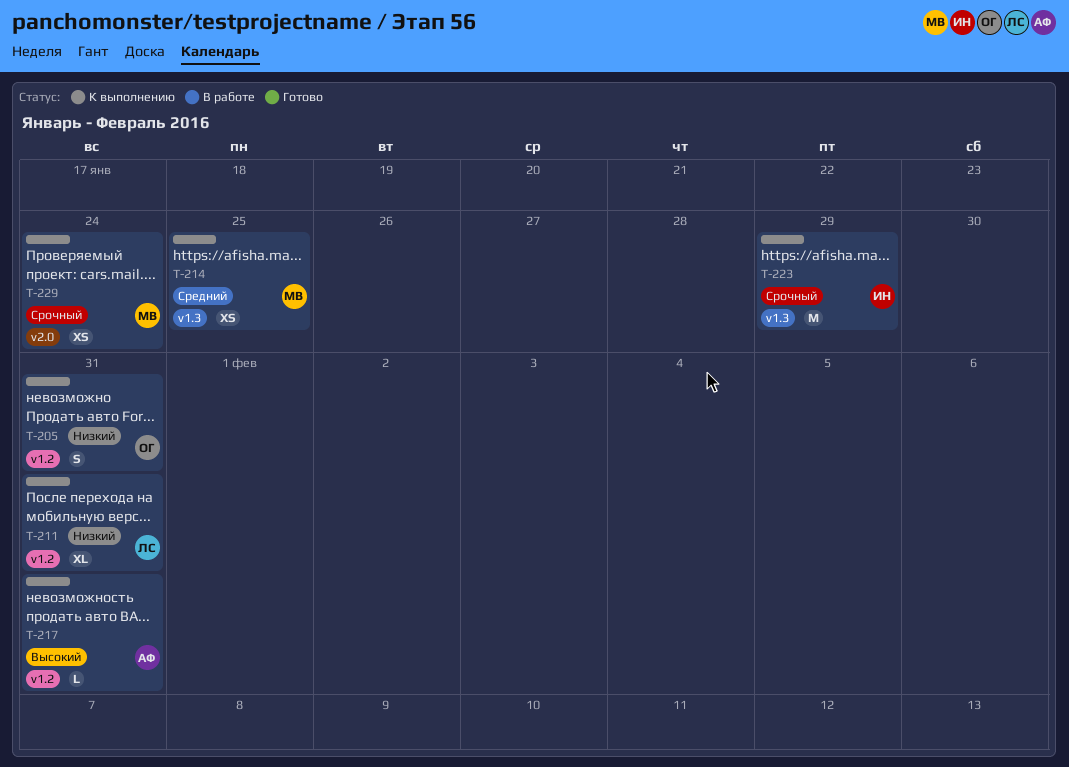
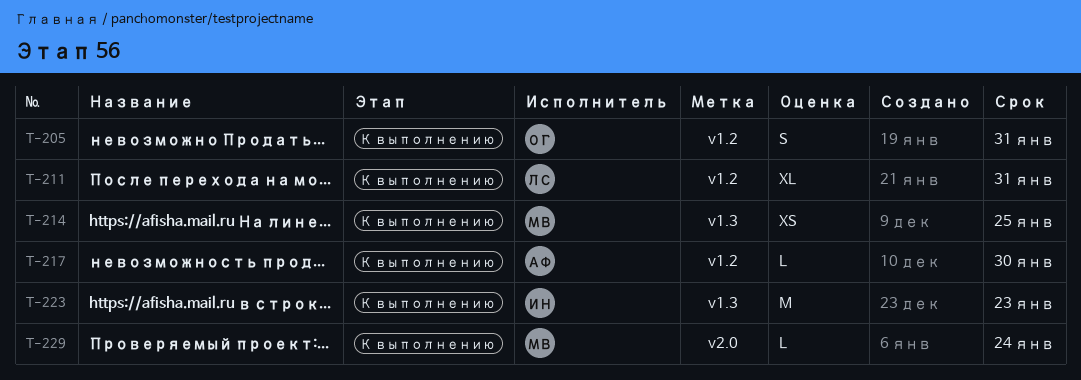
T-217, due: Jan 31 -> Jan 30
T-223, due: Jan 29 -> Jan 23
T-229, estimate: XS -> L

